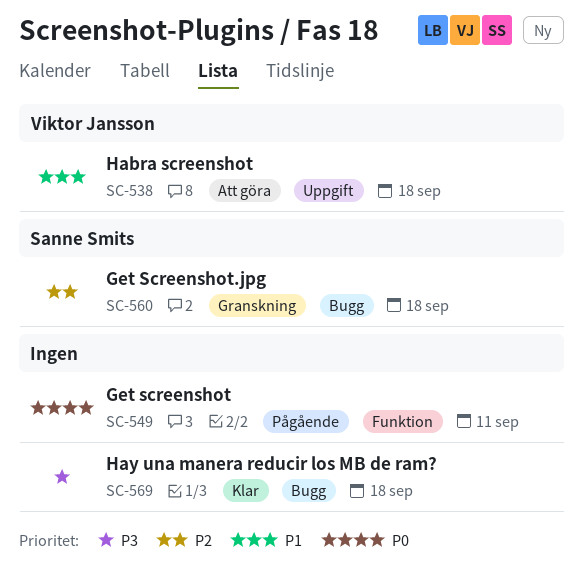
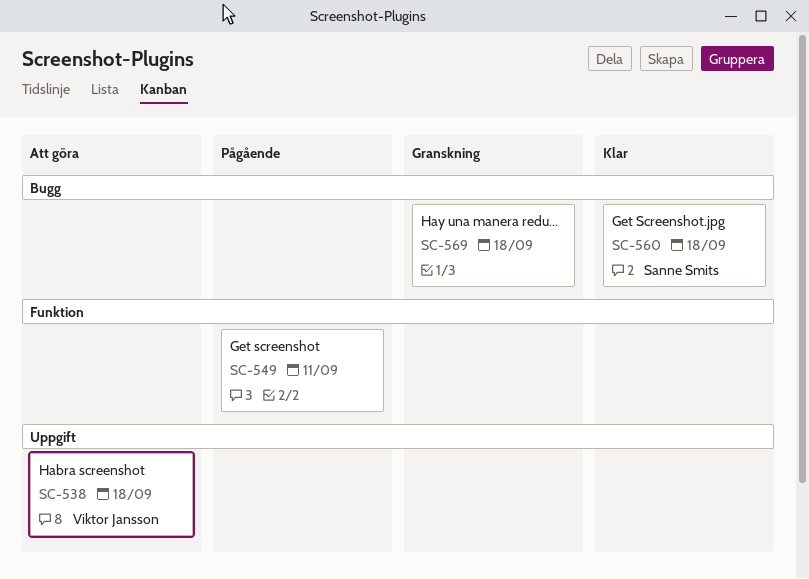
SC-560, status: Granskning -> Klar
SC-569, status: Klar -> Granskning

